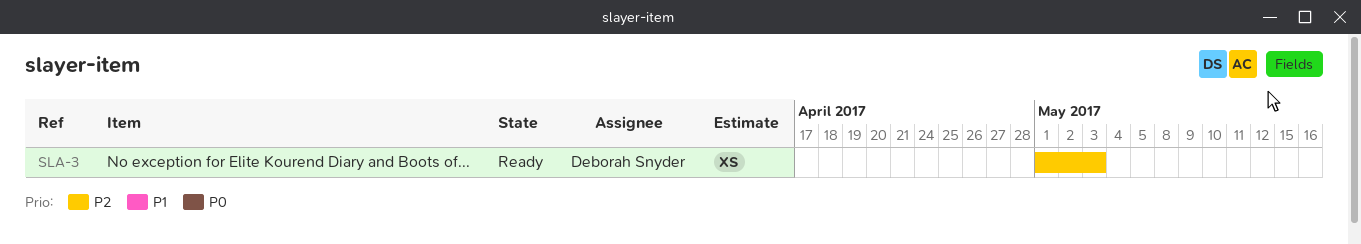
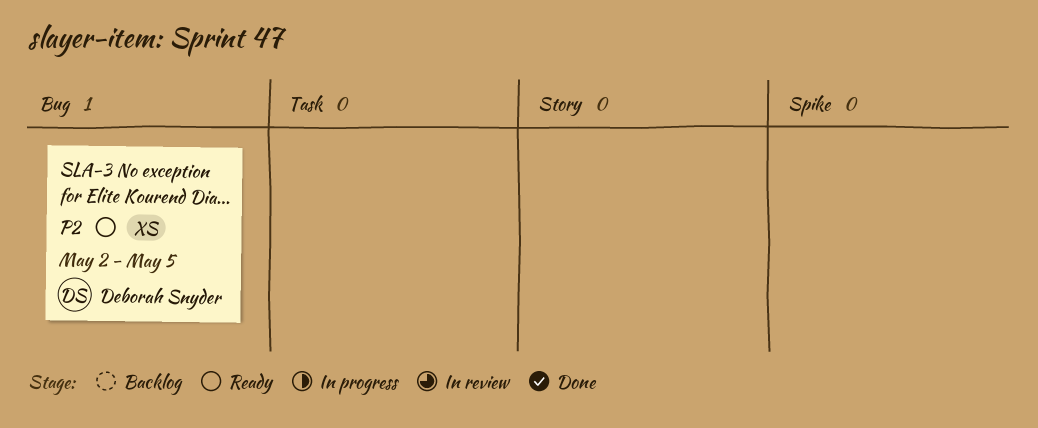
SLA-3, start: May 1 -> May 2
SLA-3, due: May 3 -> May 5

